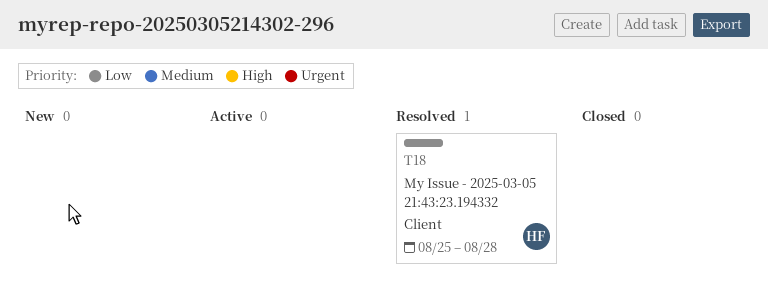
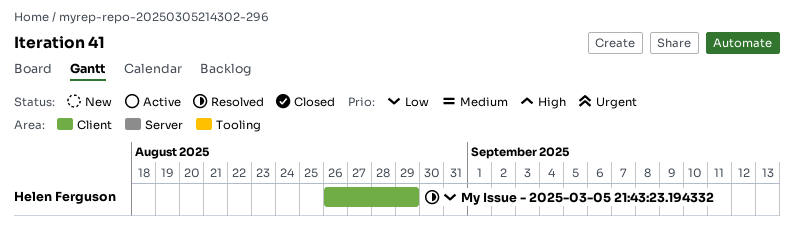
My Issue - 2025-03-05 21:43:23.194332, start: Aug 25 -> Aug 26
My Issue - 2025-03-05 21:43:23.194332, due: Aug 28 -> Aug 29

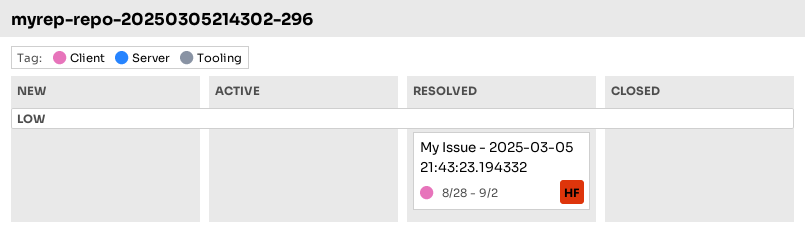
My Issue - 2025-03-05 21:43:23.194332, start: Aug 26 -> Aug 28
My Issue - 2025-03-05 21:43:23.194332, due: Aug 29 -> Sep 2

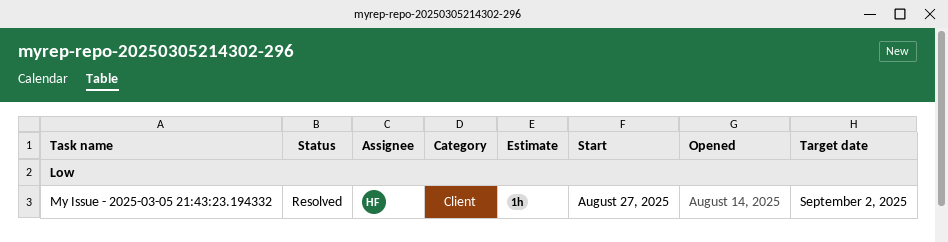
My Issue - 2025-03-05 21:43:23.194332, start: Aug 28 -> Aug 27

